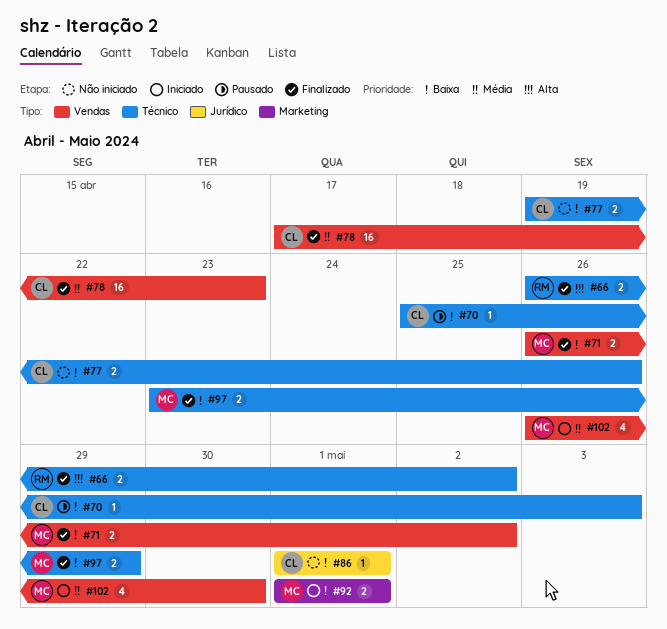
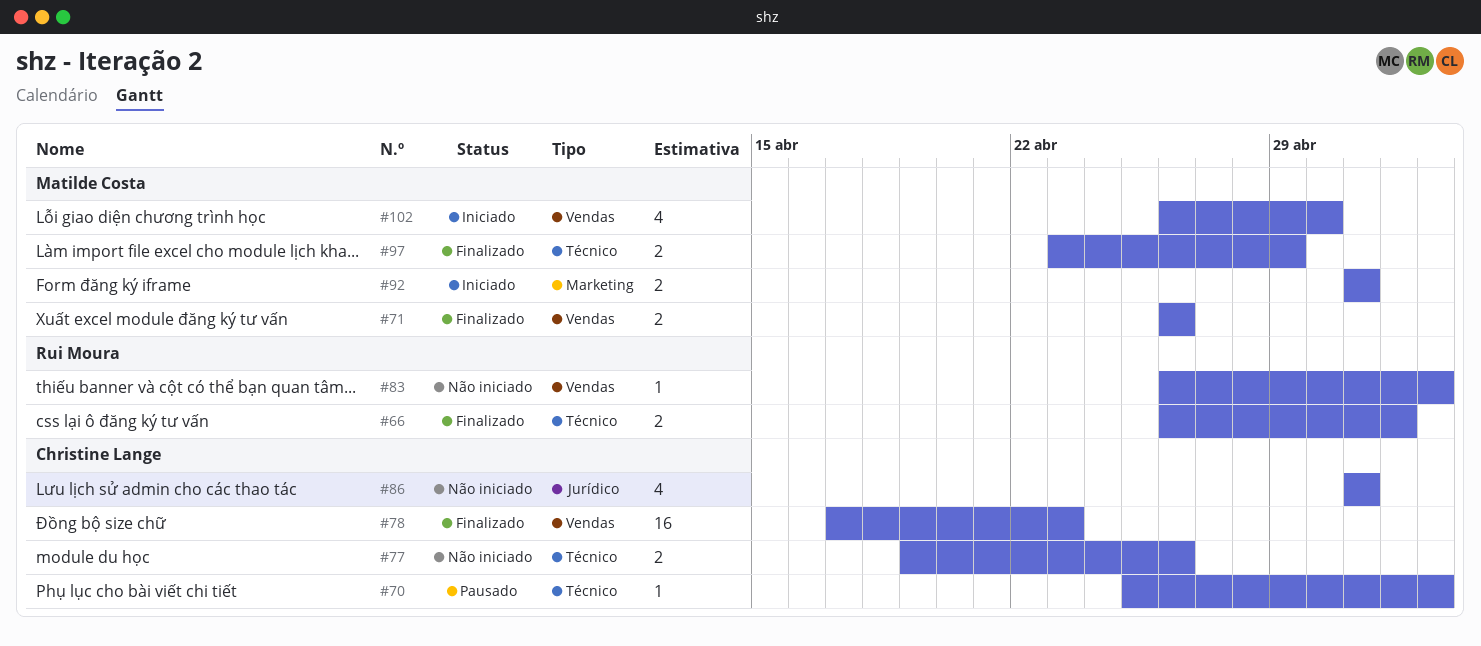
#71, due: May 2 -> Apr 26
#83: none -> present
#86, estimate: 1 -> 4

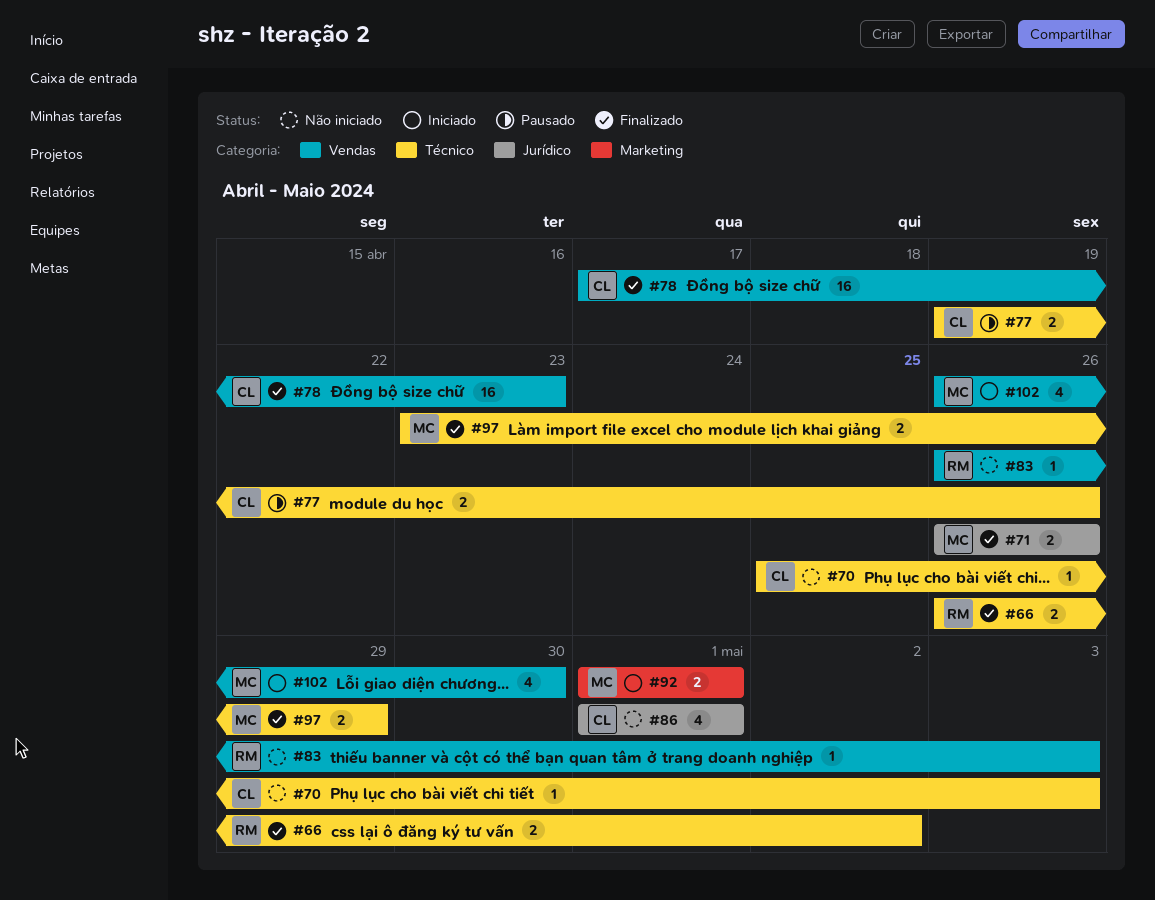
#70, status: Pausado -> Não iniciado
#71, label: Vendas -> Jurídico
#77, status: Não iniciado -> Pausado

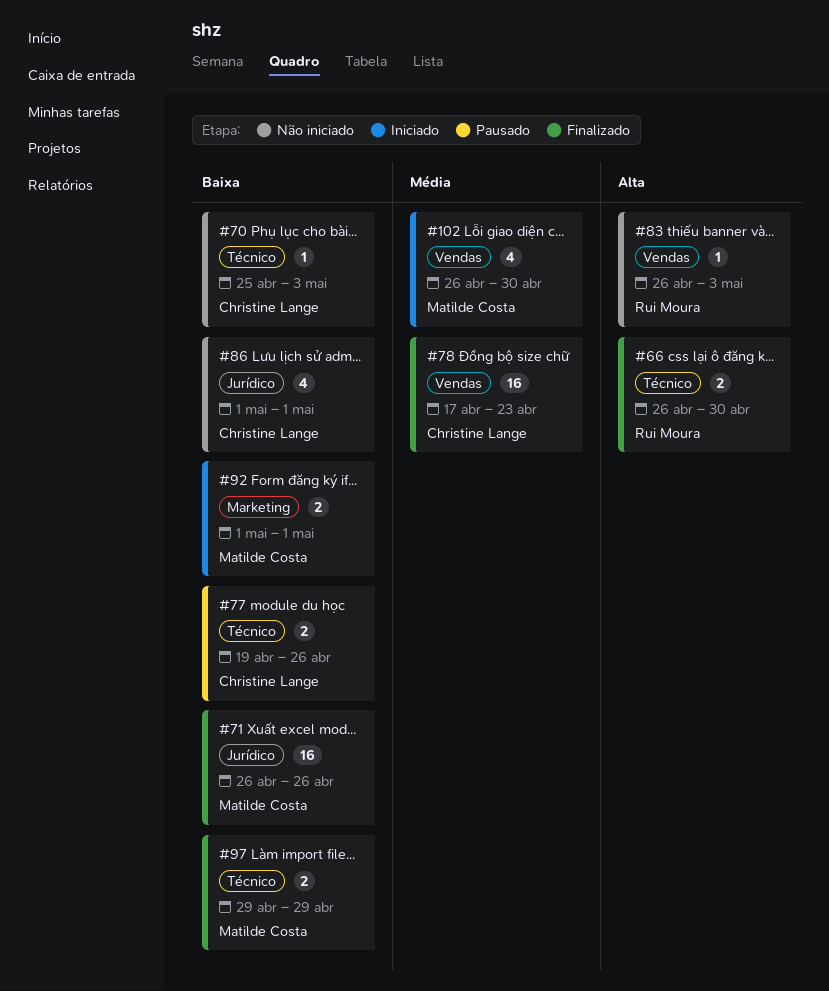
#66, due: May 2 -> Apr 30
#71, estimate: 2 -> 16
#97, start: Apr 23 -> Apr 29

